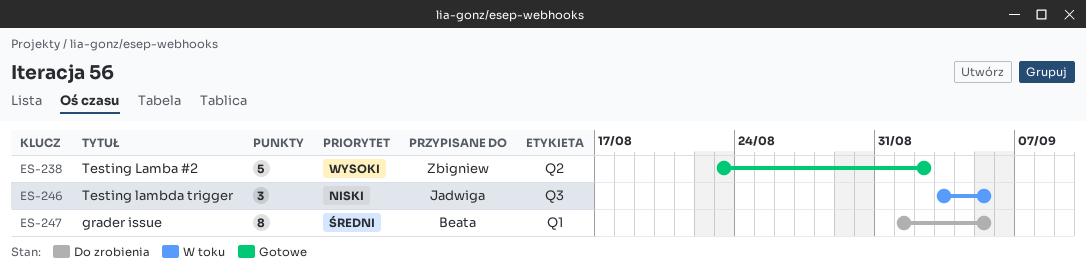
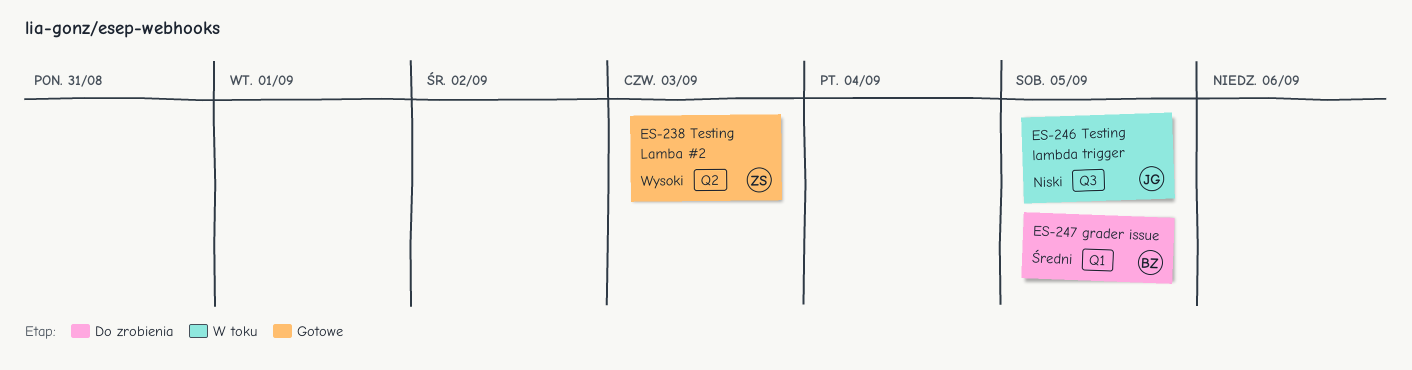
ES-238, due: Sep 2 -> Sep 3

